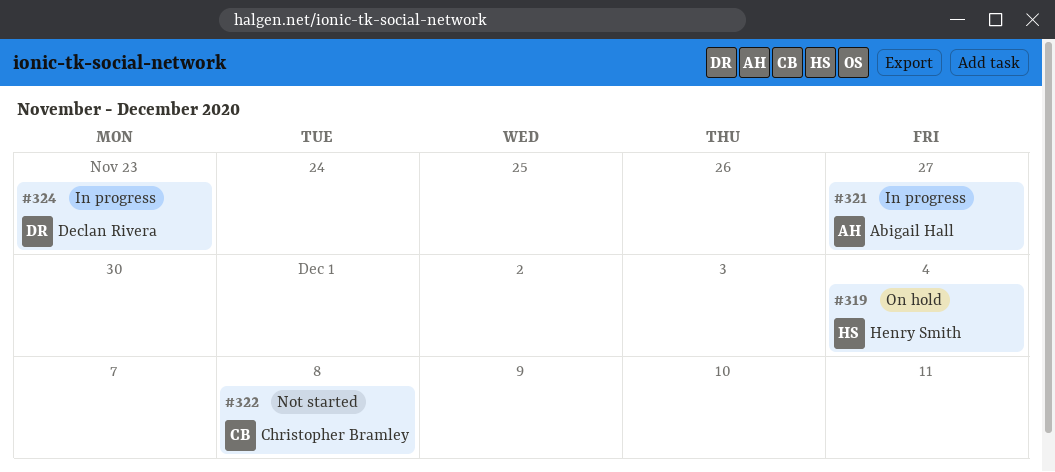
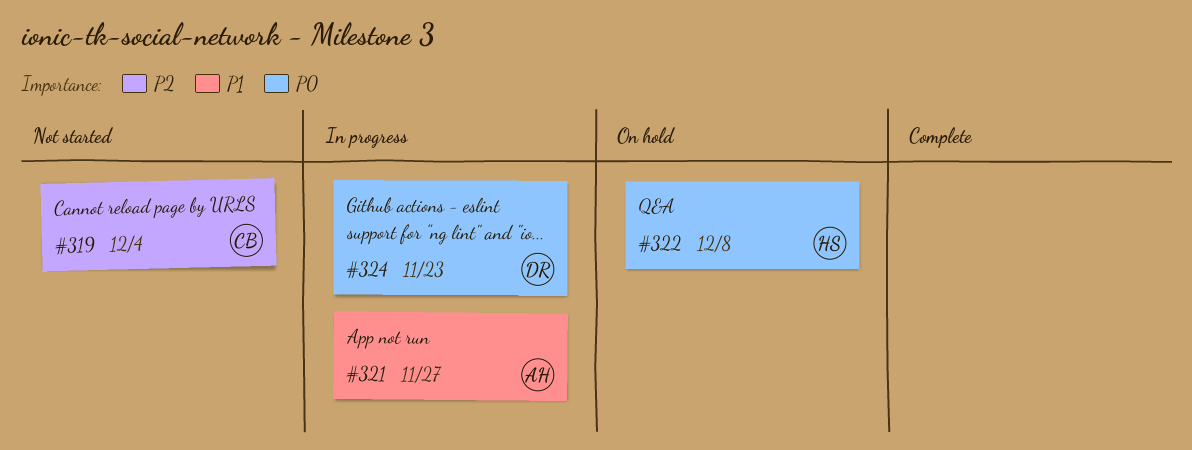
#319, status: On hold -> Not started
#319, owner: Henry Smith -> Christopher Bramley
#322, status: Not started -> On hold
#322, owner: Christopher Bramley -> Henry Smith

